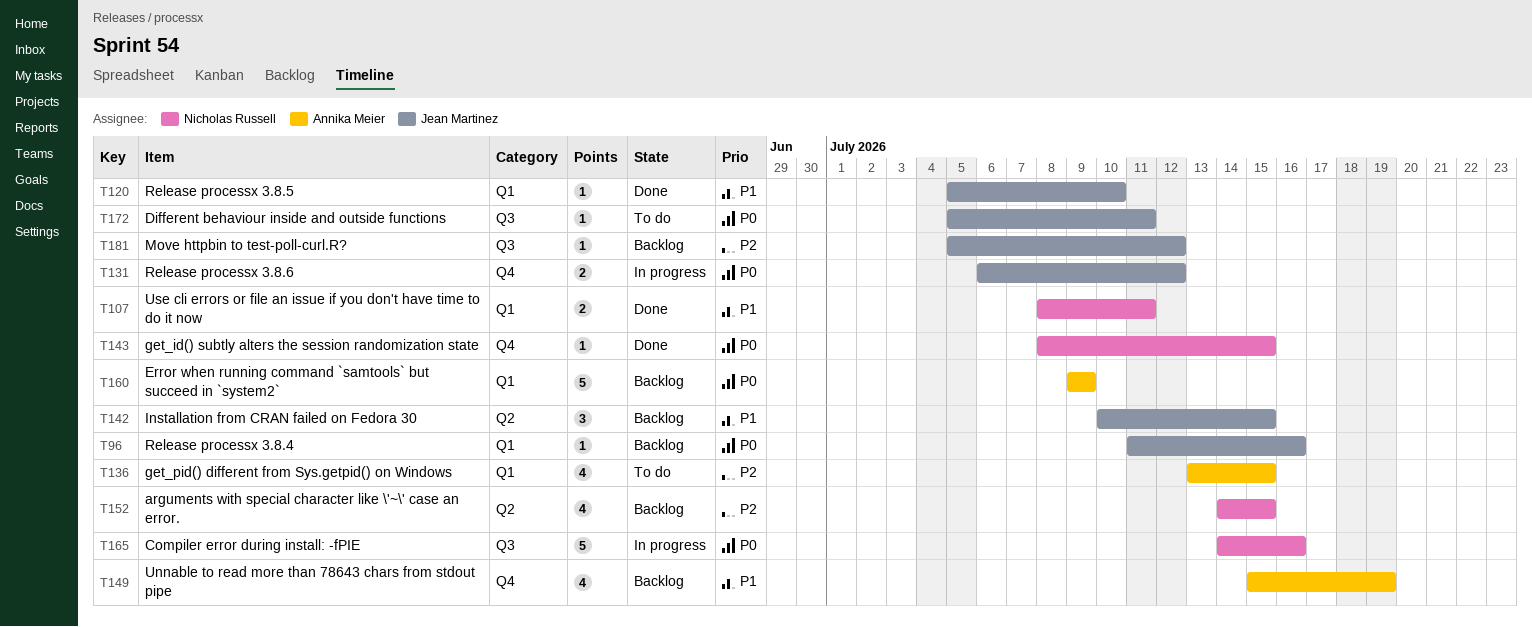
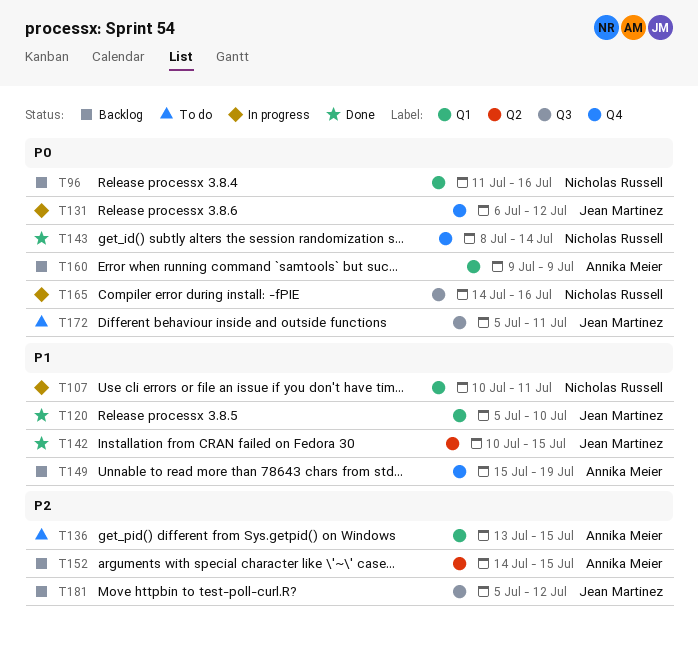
T96, owner: Jean Martinez -> Nicholas Russell
T107, status: Done -> In progress
T107, start: Jul 8 -> Jul 10
T142, status: Backlog -> Done
T143, due: Jul 15 -> Jul 14
T152, owner: Nicholas Russell -> Annika Meier

